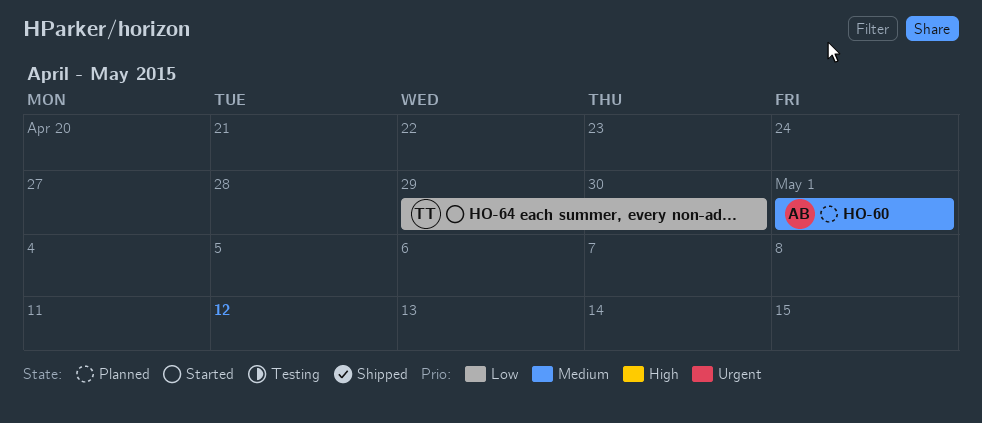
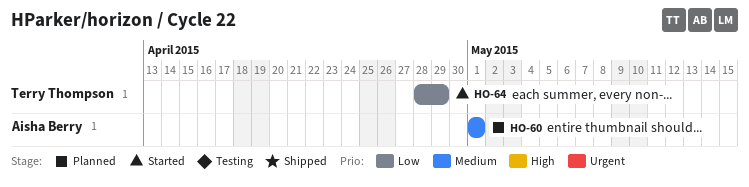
HO-64, start: Apr 29 -> Apr 28
HO-64, due: Apr 30 -> Apr 29

